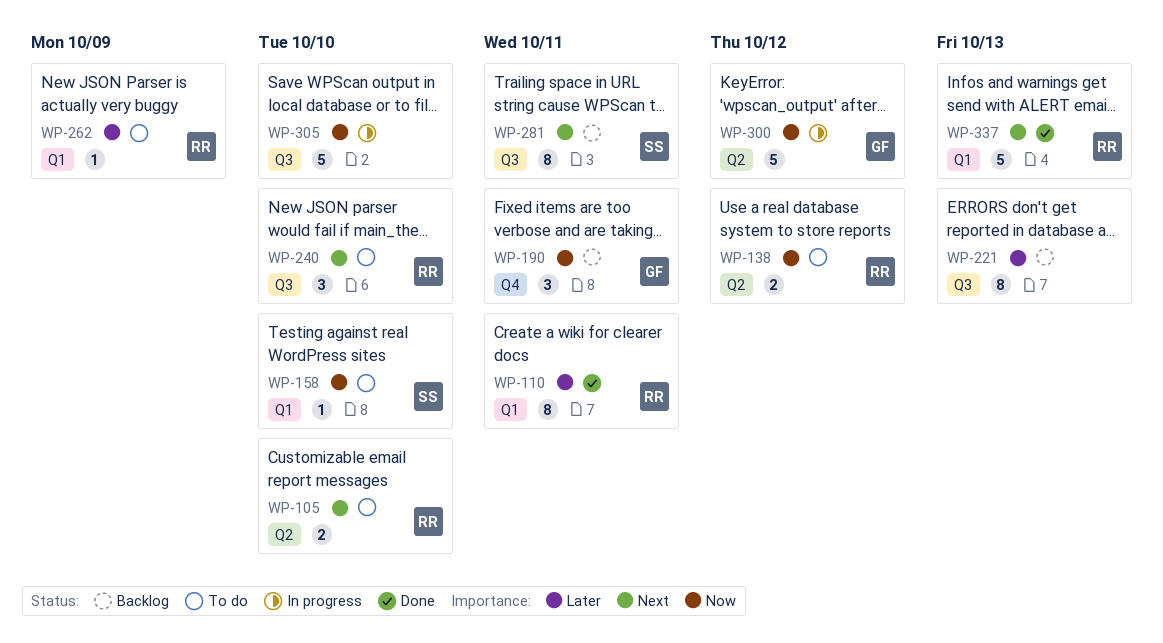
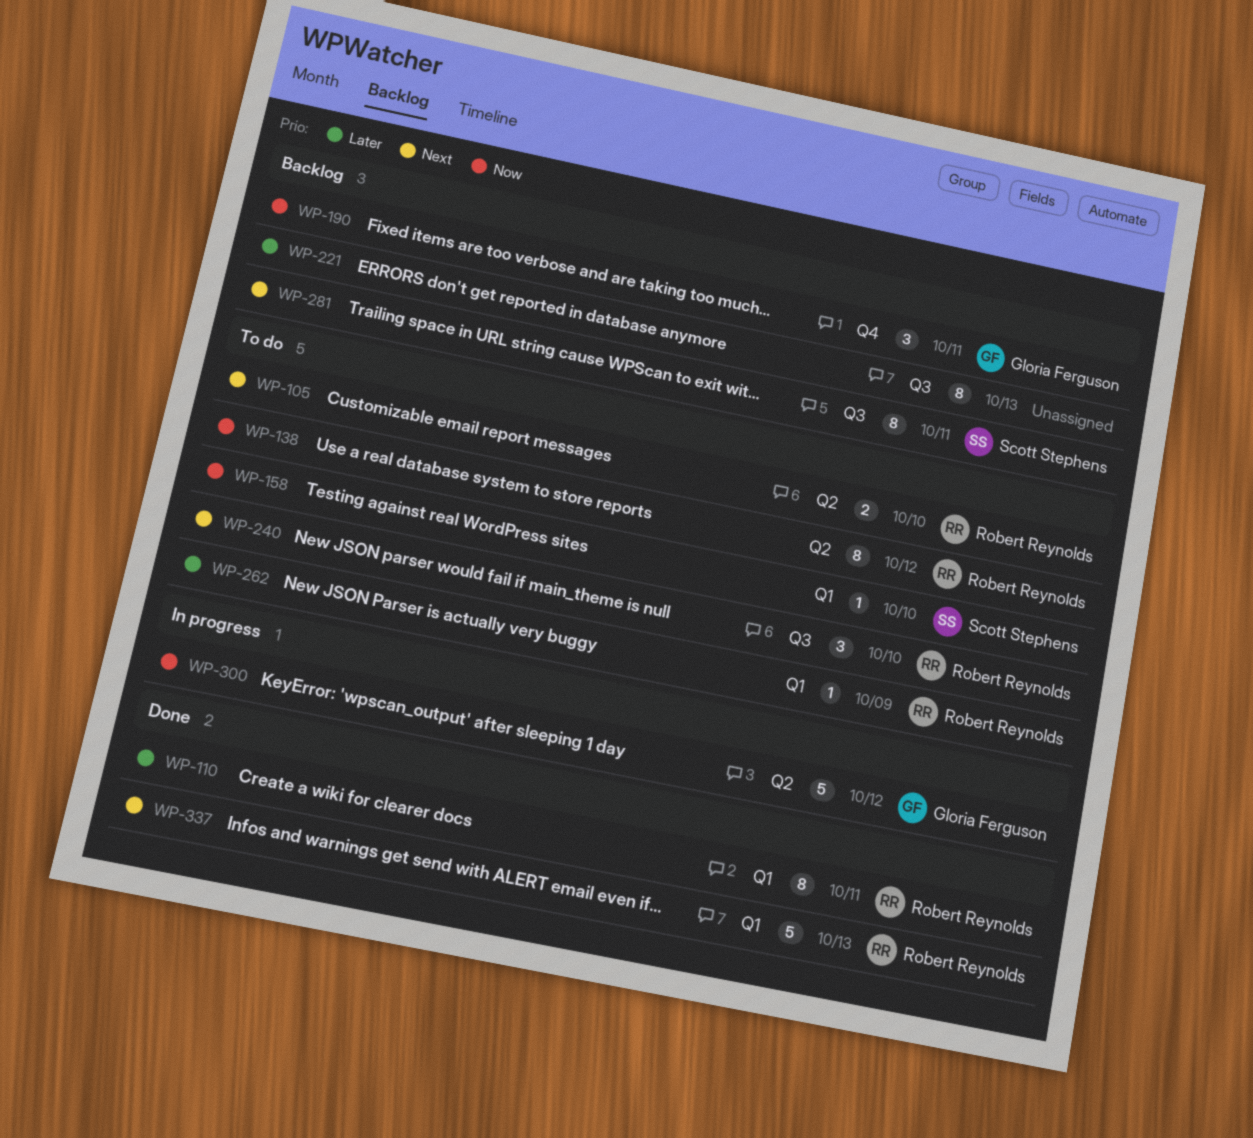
WP-138, estimate: 2 -> 8
WP-305: present -> none

